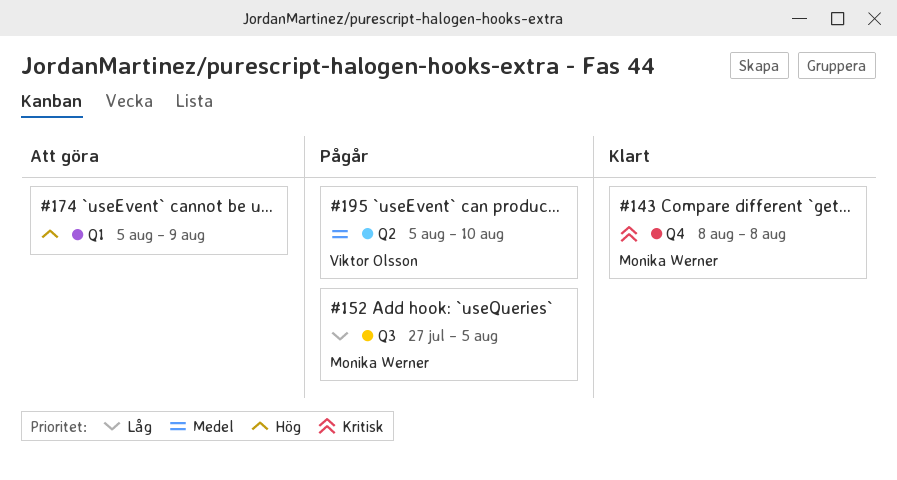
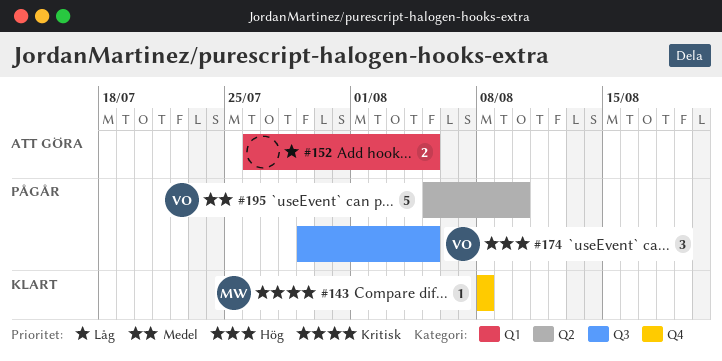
#152, status: Pågår -> Att göra
#152, owner: Monika Werner -> none
#152, label: Q3 -> Q1
#152, start: Jul 27 -> Jul 26
#174, status: Att göra -> Pågår
#174, owner: none -> Viktor Olsson
#174, label: Q1 -> Q3
#174, start: Aug 5 -> Jul 29
#174, due: Aug 9 -> Aug 5

